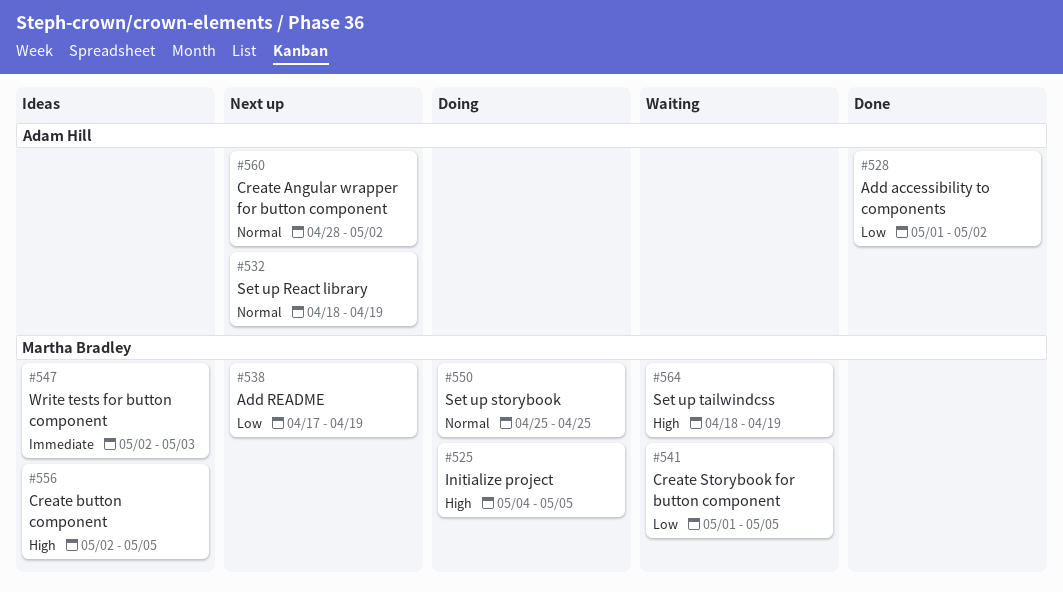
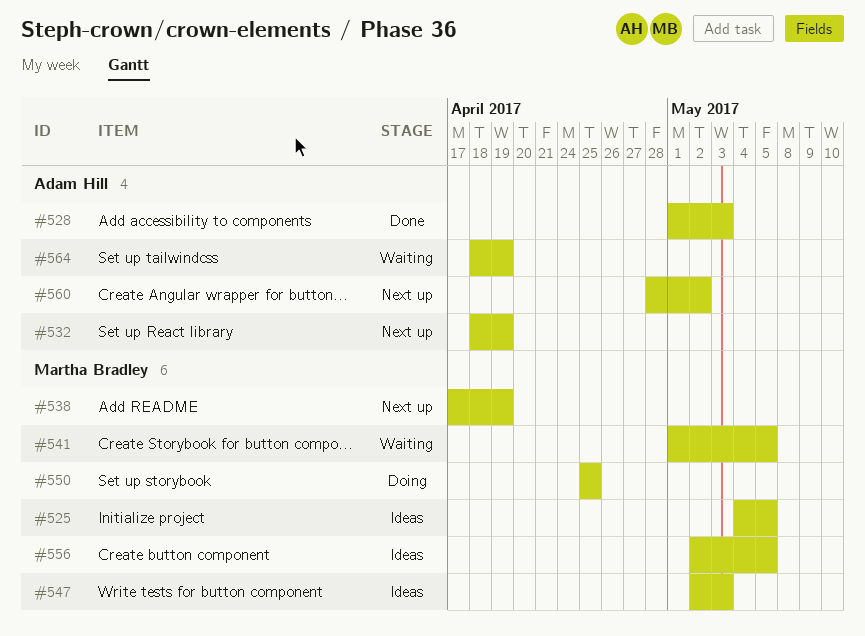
#525, status: Doing -> Ideas
#528, due: May 2 -> May 3
#564, owner: Martha Bradley -> Adam Hill

